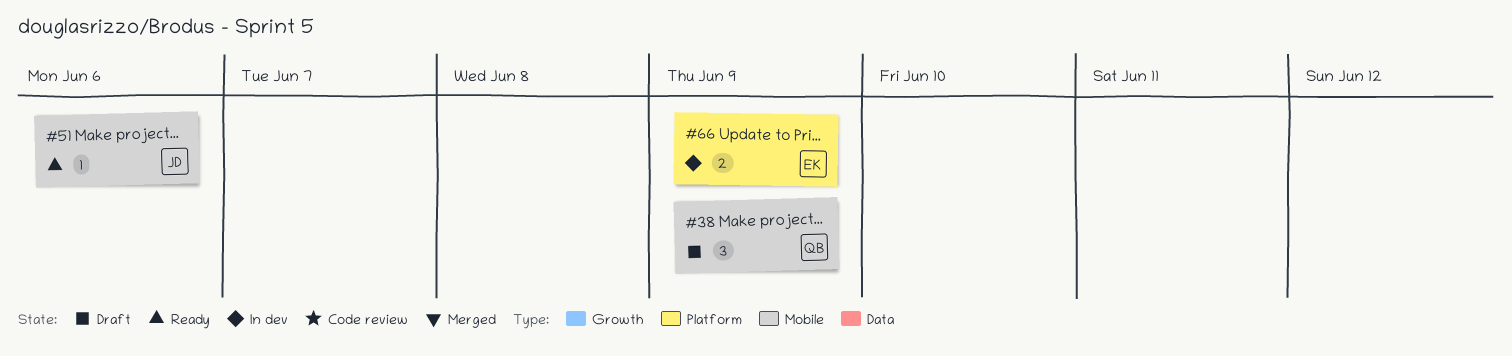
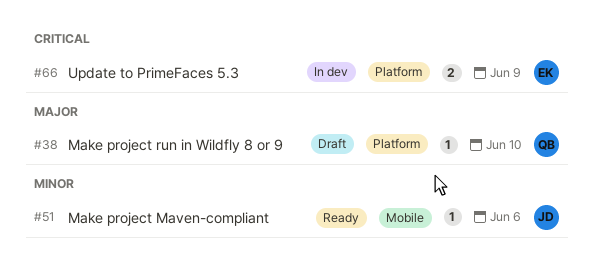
#38, label: Mobile -> Platform
#38, estimate: 3 -> 1
#38, due: Jun 9 -> Jun 10

